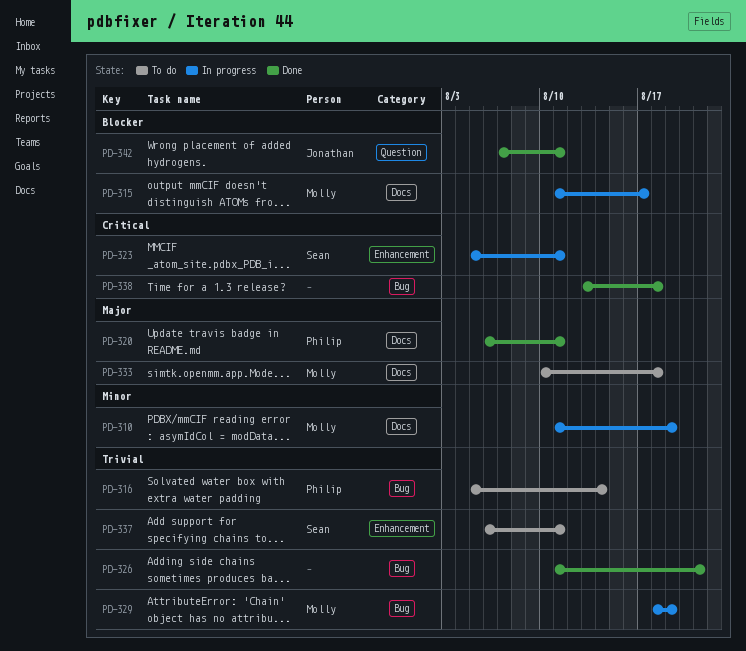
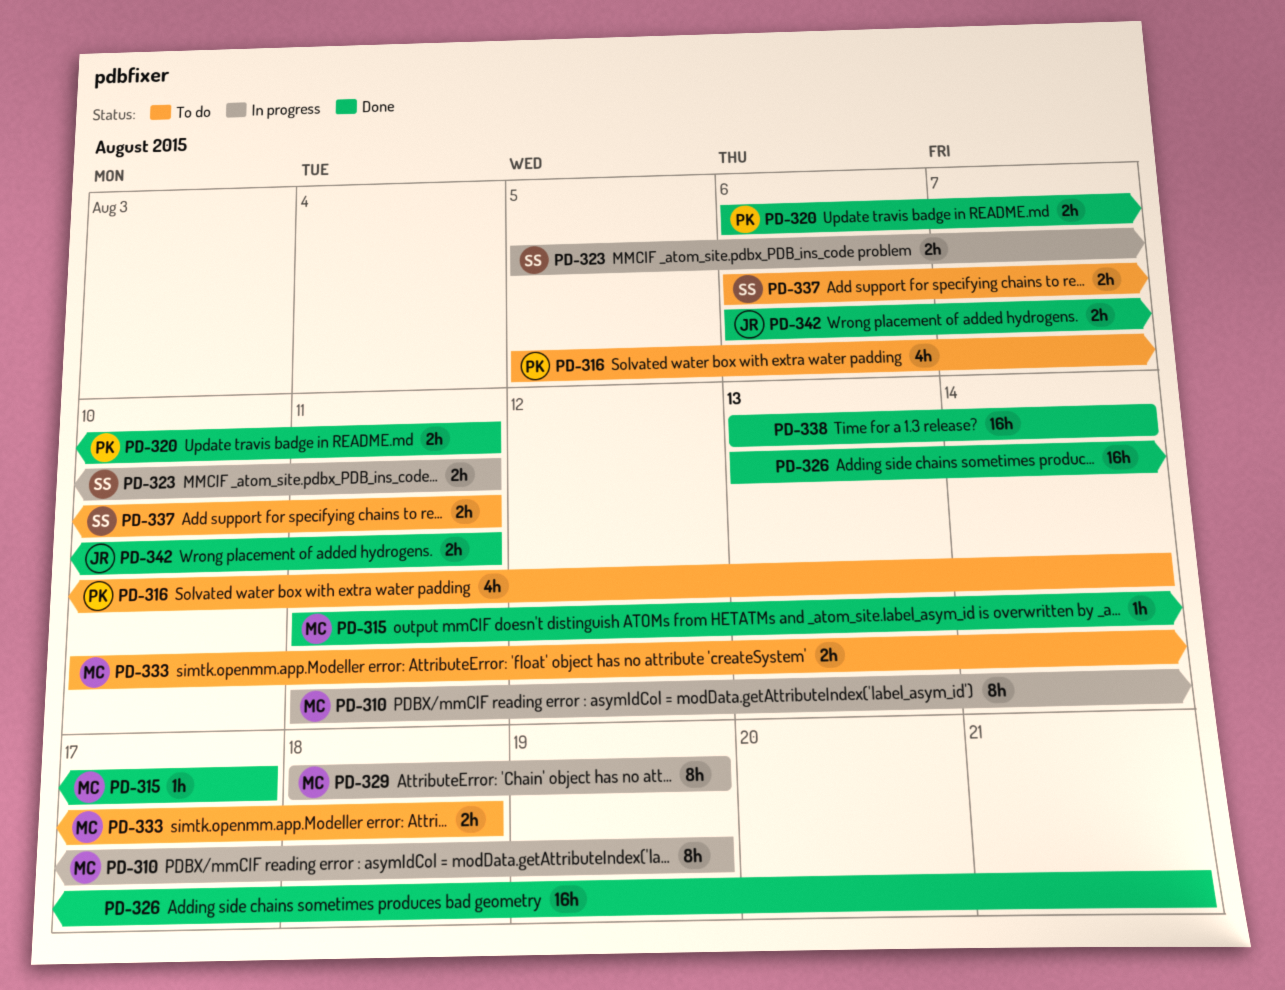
PD-315, status: In progress -> Done
PD-326, start: Aug 11 -> Aug 13
PD-338, due: Aug 18 -> Aug 14
PD-342, start: Aug 7 -> Aug 6

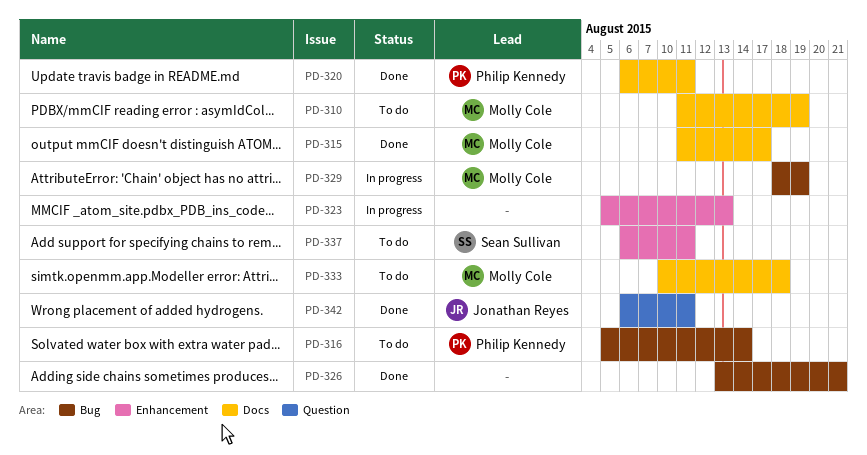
PD-310, status: In progress -> To do
PD-323, owner: Sean Sullivan -> none
PD-323, due: Aug 11 -> Aug 13
PD-338: present -> none

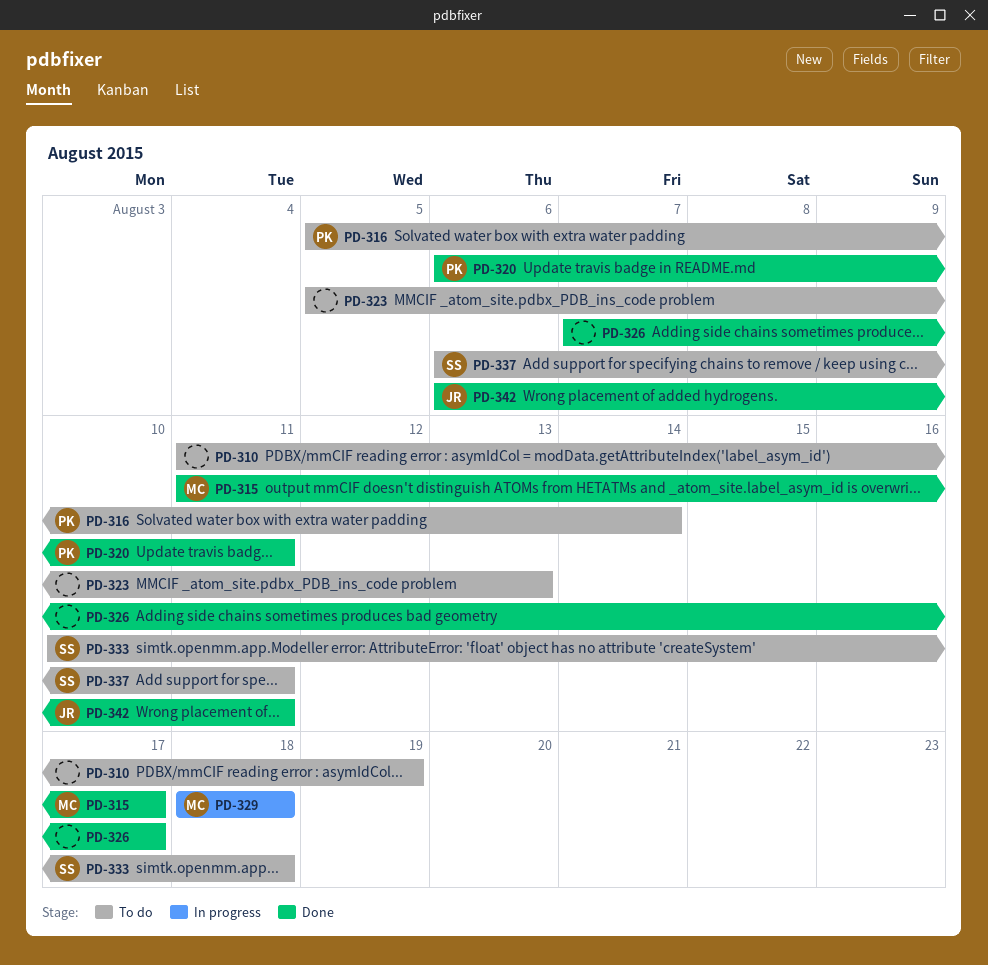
PD-310, owner: Molly Cole -> none
PD-323, status: In progress -> To do
PD-326, start: Aug 13 -> Aug 7
PD-326, due: Aug 21 -> Aug 17
PD-329, due: Aug 19 -> Aug 18
PD-333, owner: Molly Cole -> Sean Sullivan

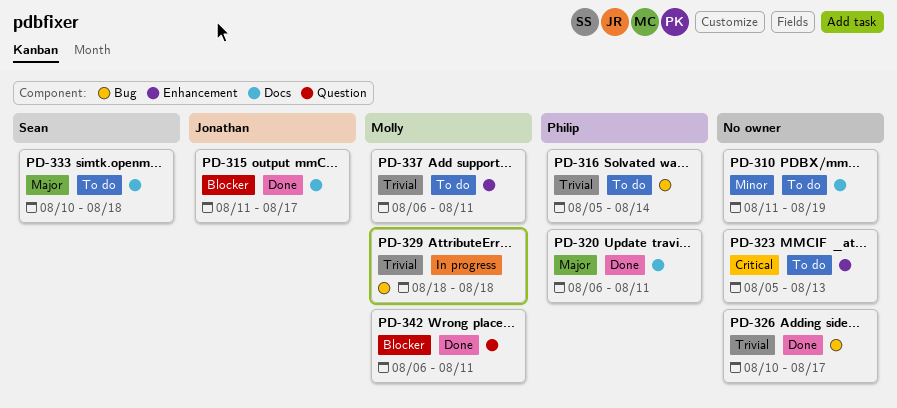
PD-315, owner: Molly -> Jonathan
PD-326, start: Aug 7 -> Aug 10
PD-337, owner: Sean -> Molly
PD-342, owner: Jonathan -> Molly

